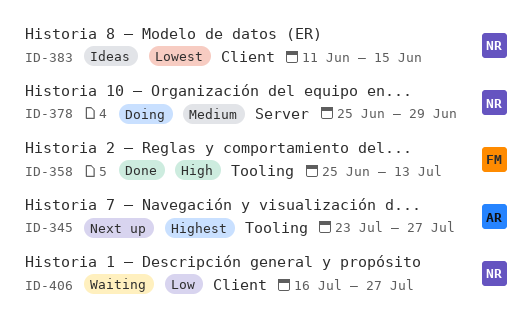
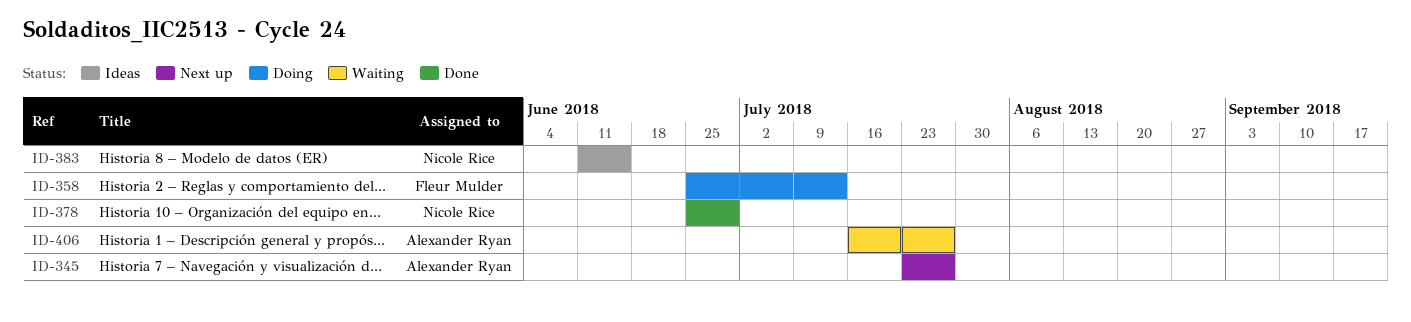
ID-358, status: Done -> Doing
ID-378, status: Doing -> Done
ID-406, owner: Nicole Rice -> Alexander Ryan

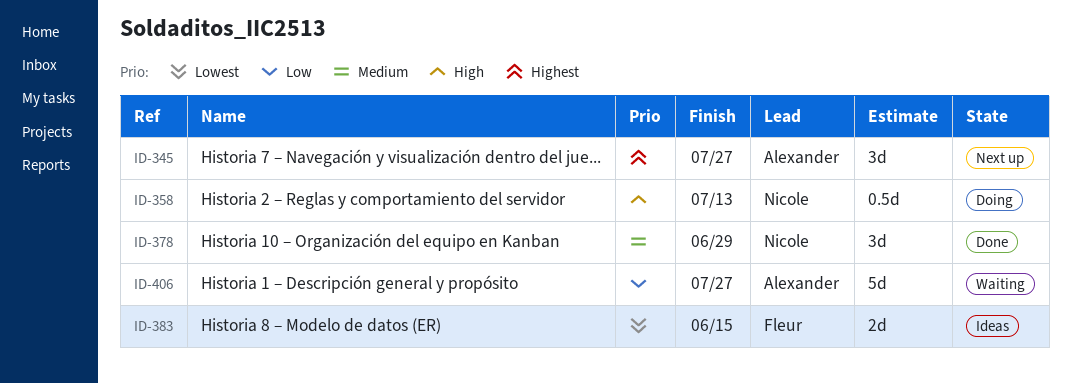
ID-358, owner: Fleur Mulder -> Nicole Rice
ID-383, owner: Nicole Rice -> Fleur Mulder

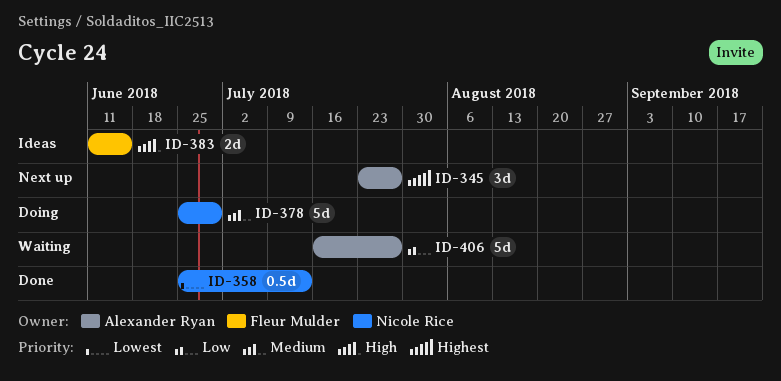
ID-358, status: Doing -> Done
ID-358, priority: High -> Lowest
ID-378, status: Done -> Doing
ID-378, estimate: 3d -> 5d
ID-383, priority: Lowest -> High

